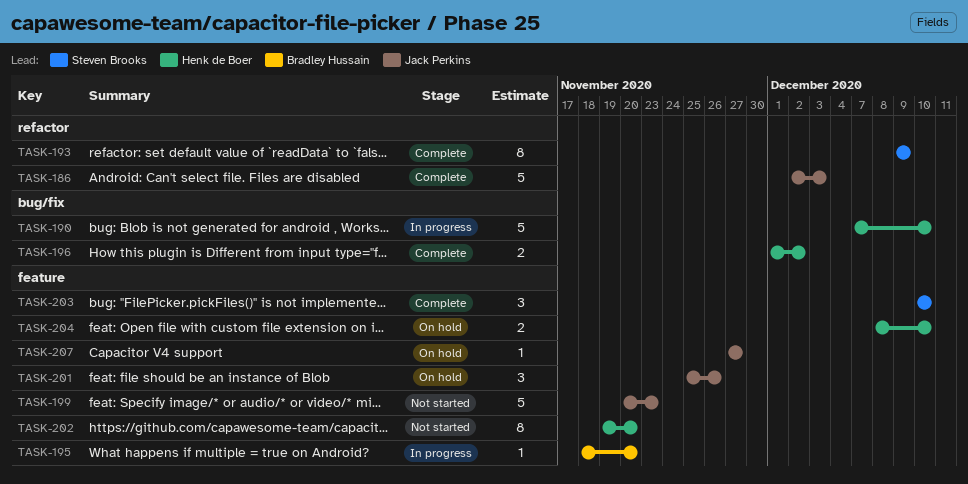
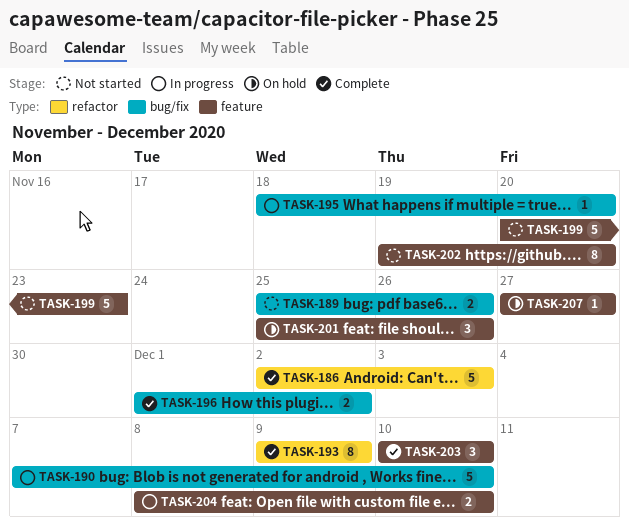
TASK-189: none -> present
TASK-195, label: feature -> bug/fix
TASK-204, status: On hold -> In progress

